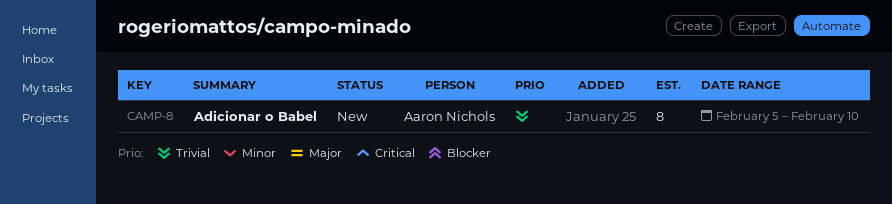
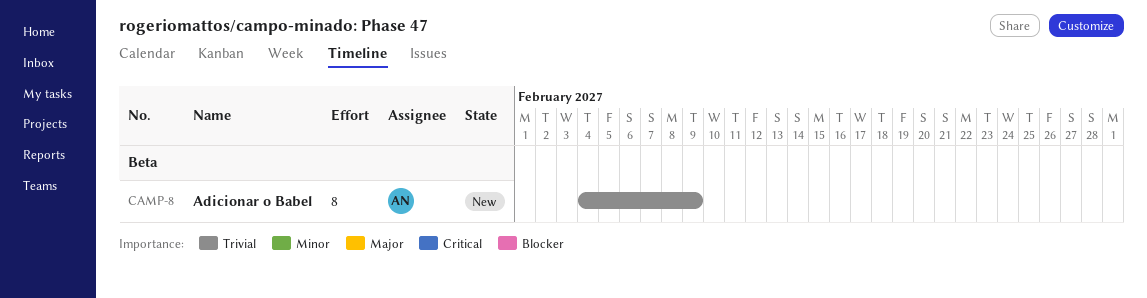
CAMP-8, start: Feb 5 -> Feb 4
CAMP-8, due: Feb 10 -> Feb 9

